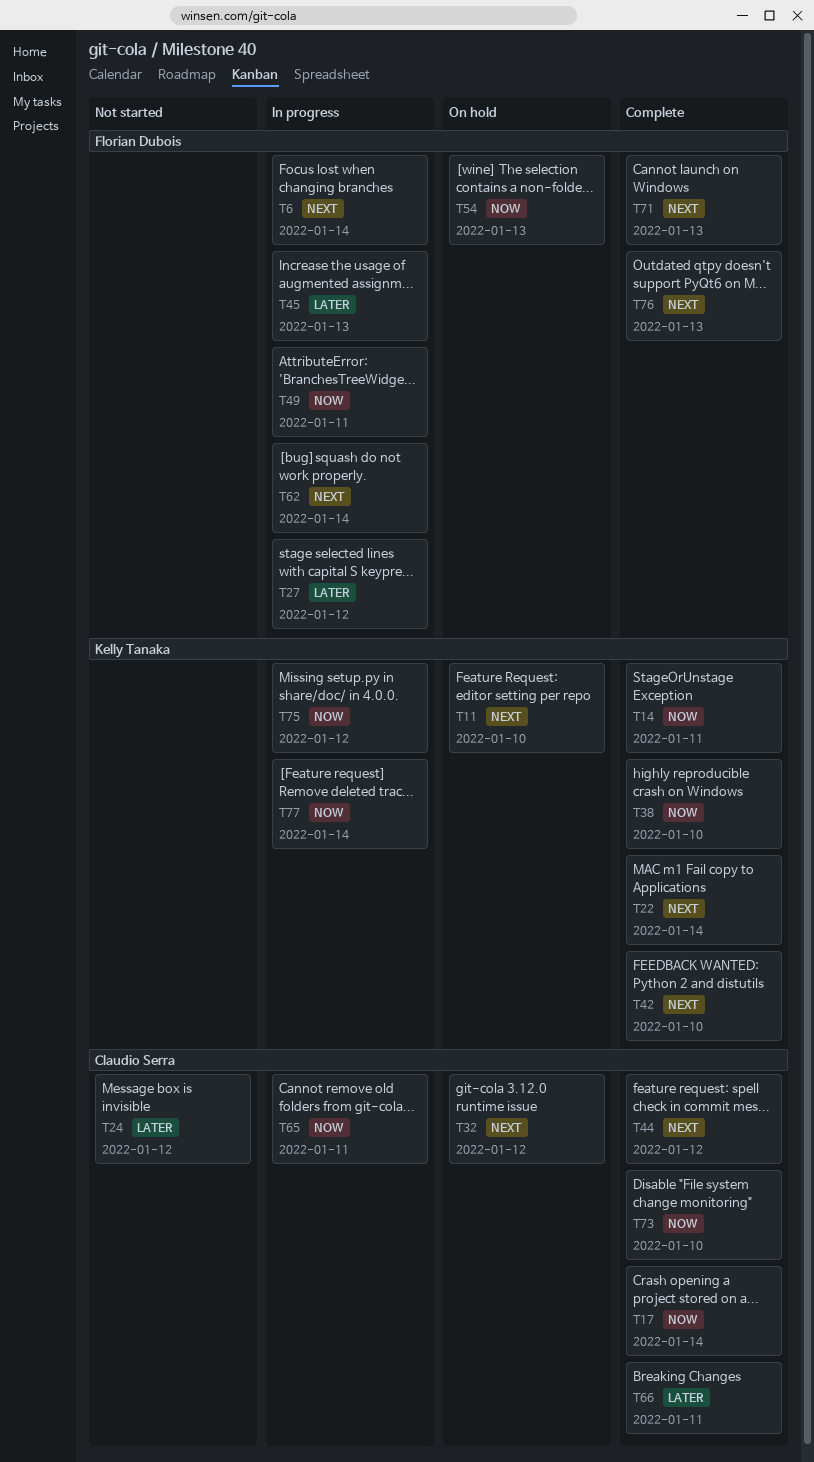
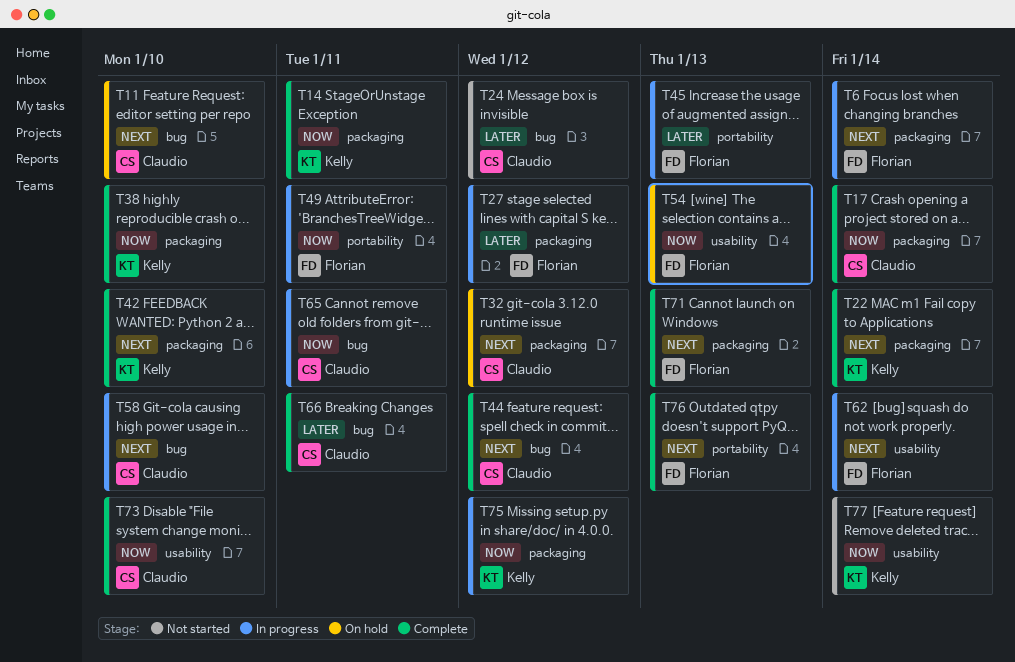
T11, owner: Kelly Tanaka -> Claudio Serra
T58: none -> present
T77, status: In progress -> Not started

